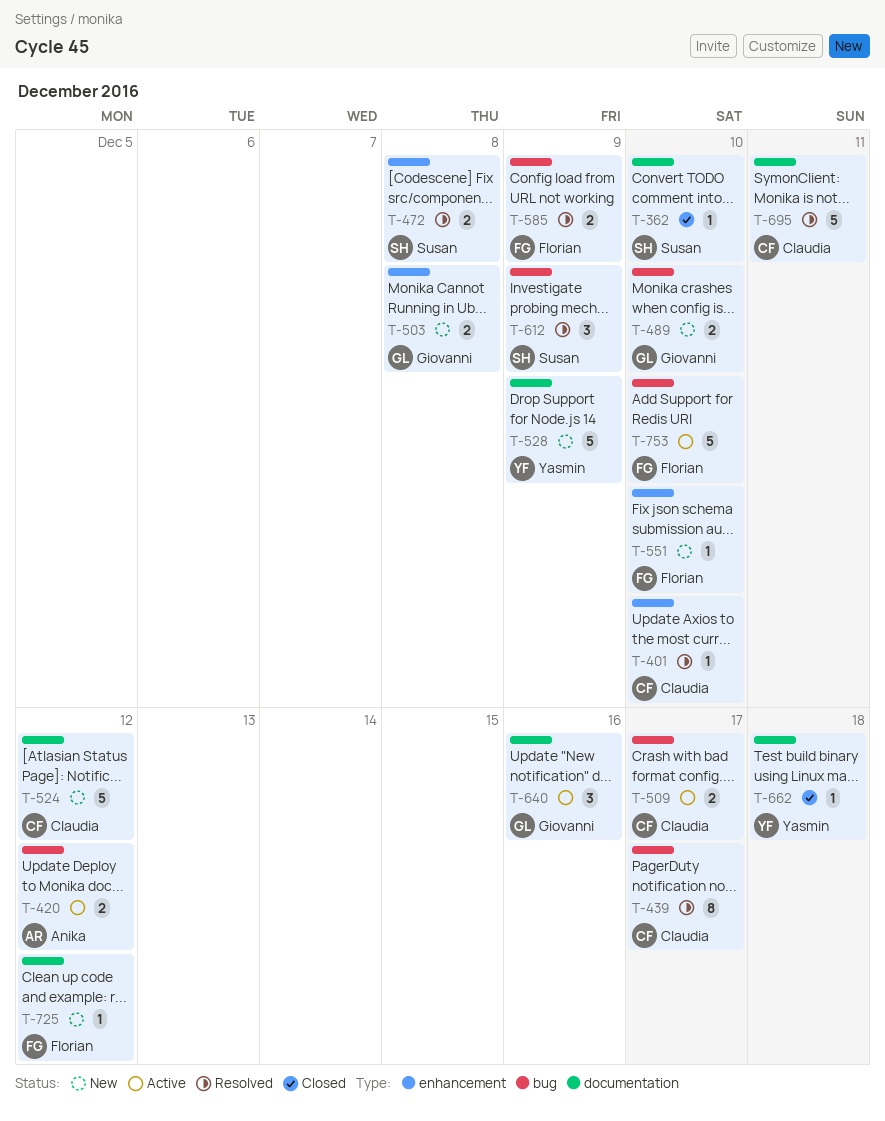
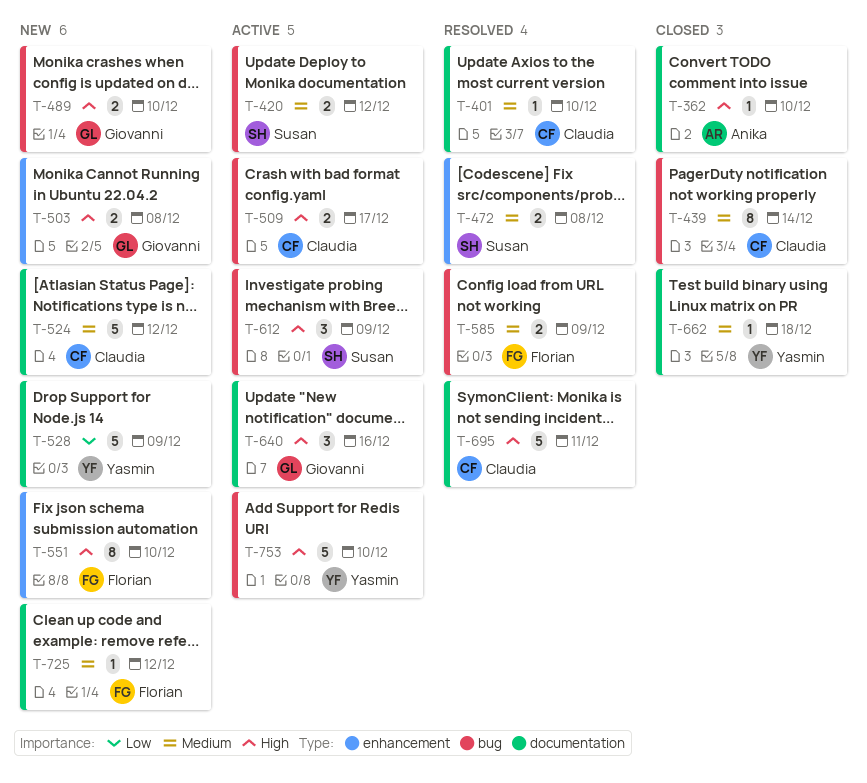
T-362, owner: Susan -> Anika
T-401, label: enhancement -> documentation
T-420, owner: Anika -> Susan
T-439, status: Resolved -> Closed
T-439, due: Dec 17 -> Dec 14
T-551, estimate: 1 -> 8
T-612, status: Resolved -> Active
T-753, owner: Florian -> Yasmin

